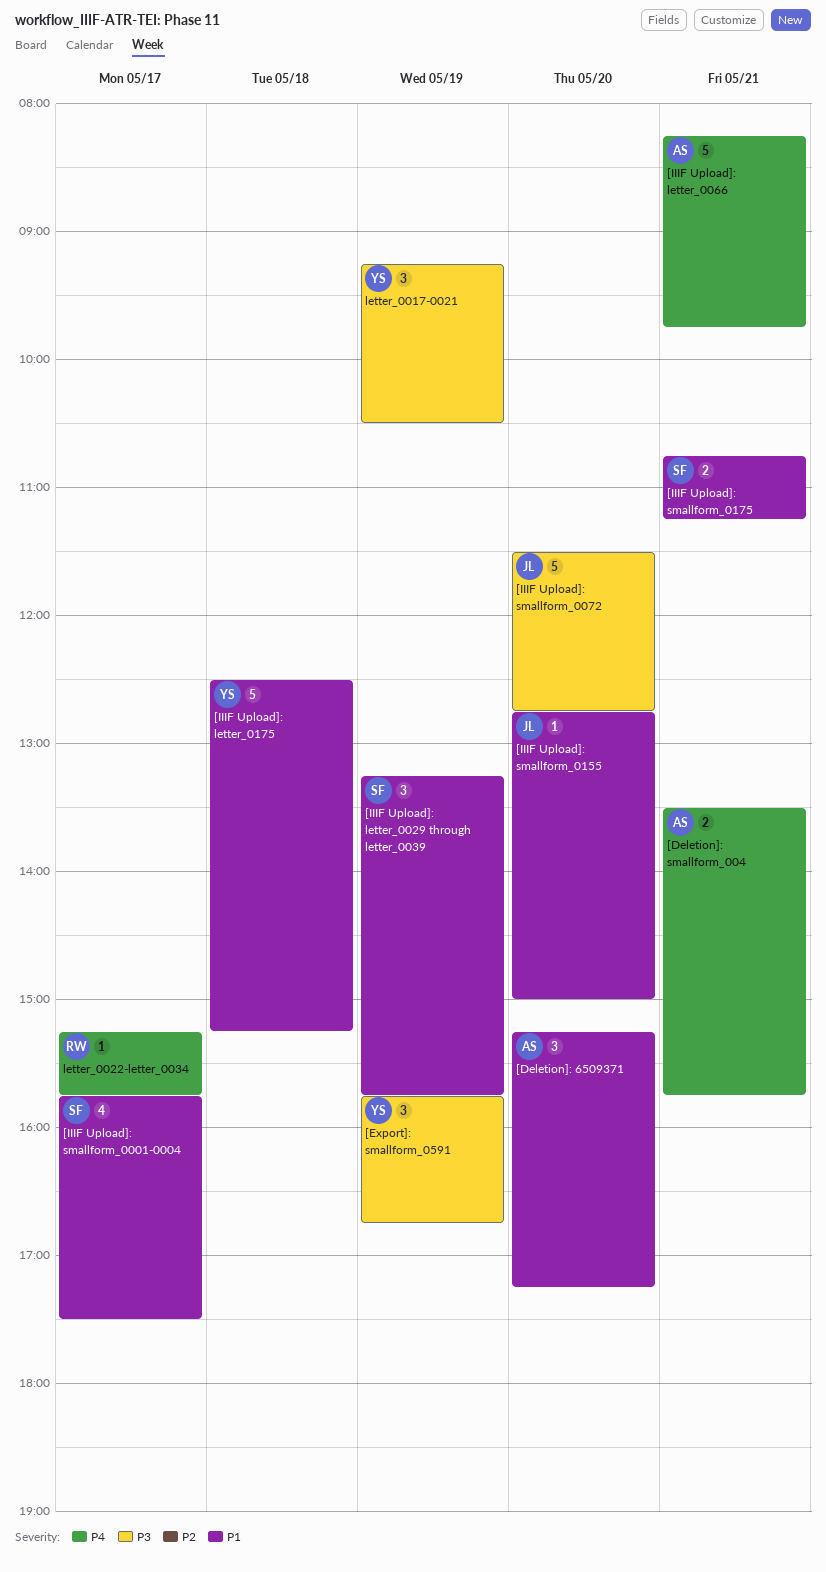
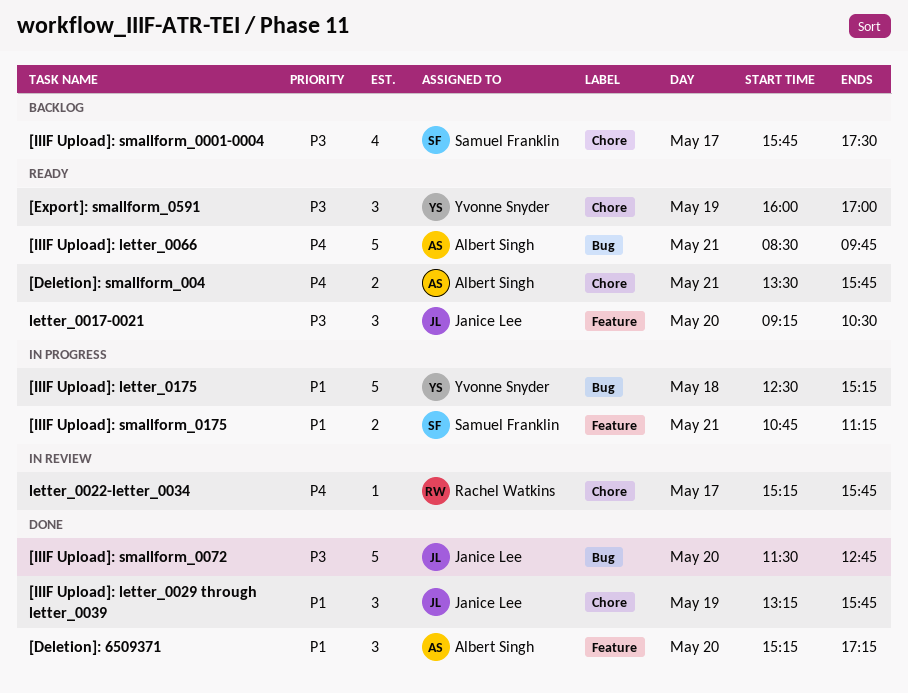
[Export]: smallform_0591, begins: 15:45 -> 16:00
[Export]: smallform_0591, ends: 16:45 -> 17:00
[IIIF Upload]: letter_0029 through letter_0039, owner: Samuel Franklin -> Janice Lee
[IIIF Upload]: letter_0066, begins: 08:15 -> 08:30
[IIIF Upload]: smallform_0001-0004, priority: P1 -> P3
[IIIF Upload]: smallform_0155: present -> none
letter_0017-0021, owner: Yvonne Snyder -> Janice Lee
letter_0017-0021, day: May 19 -> May 20

